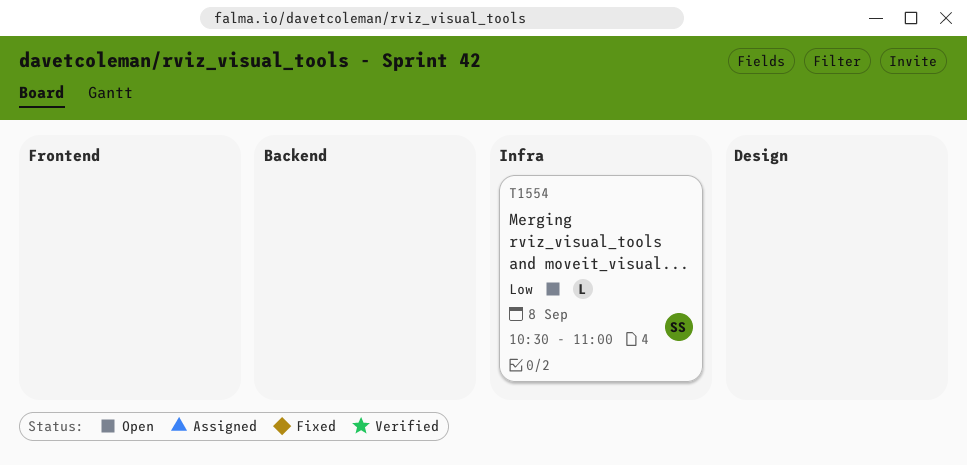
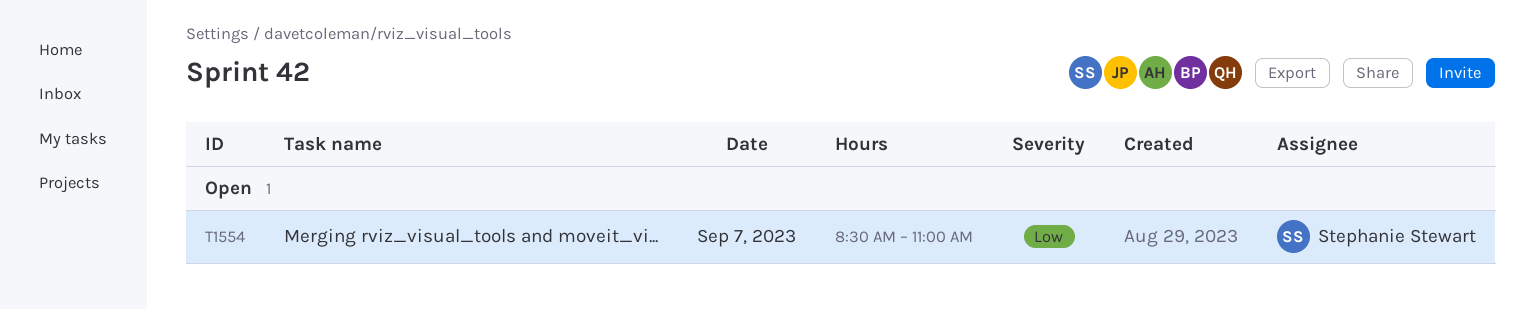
T1554, day: Sep 8 -> Sep 7
T1554, begins: 10:30 -> 08:30

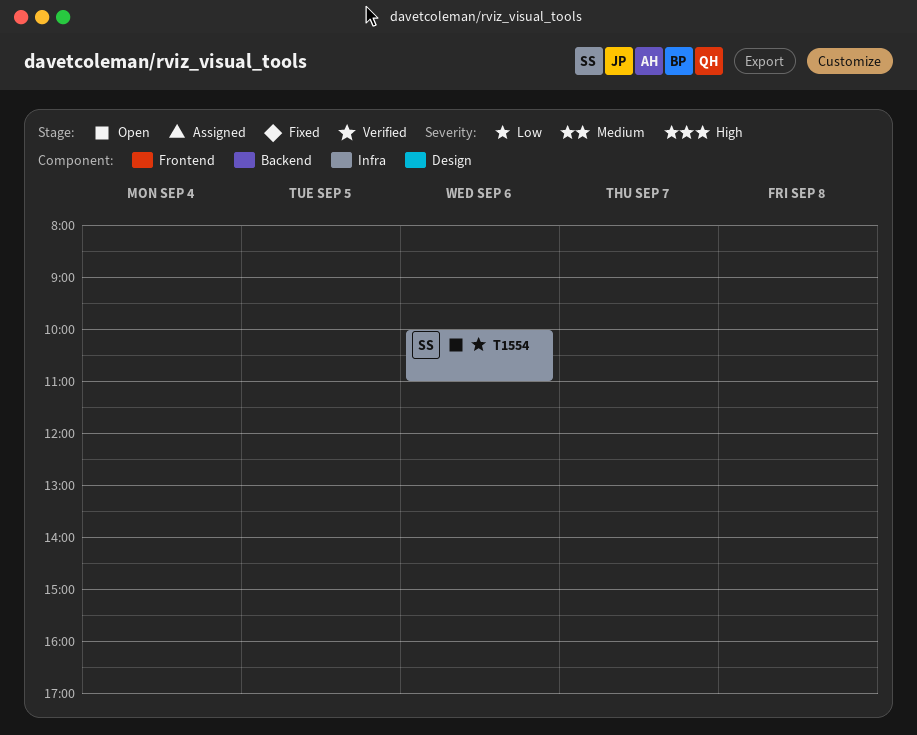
T1554, day: Sep 7 -> Sep 6
T1554, begins: 08:30 -> 10:00

